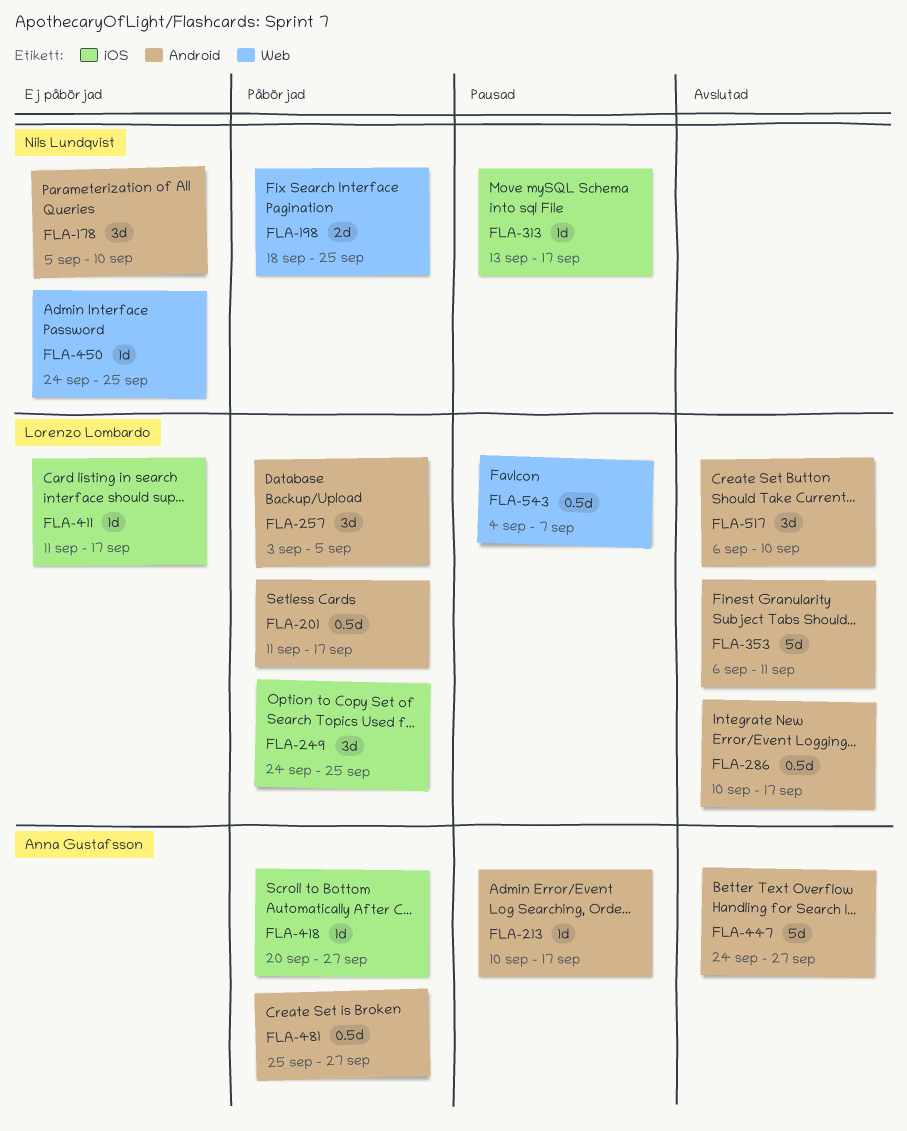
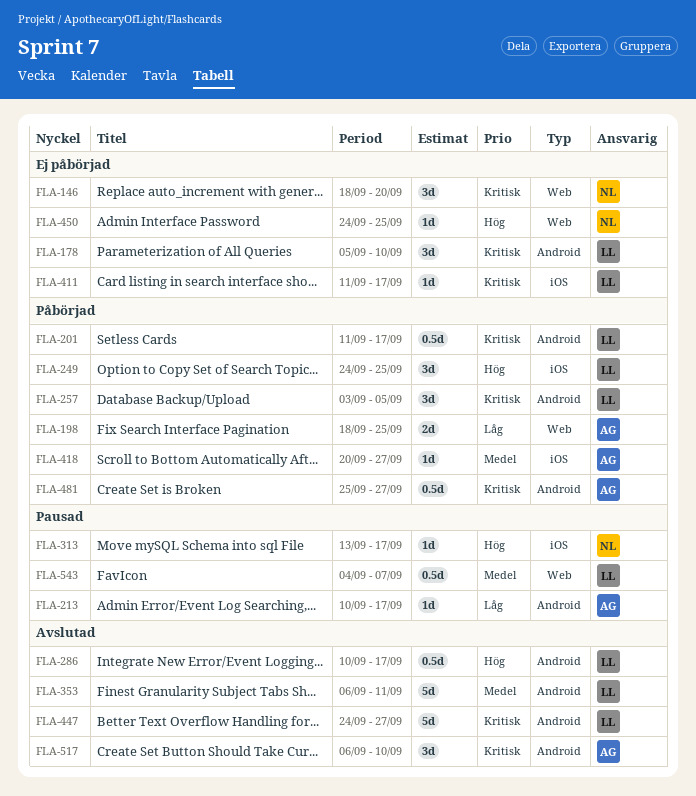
FLA-146: none -> present
FLA-178, owner: Nils Lundqvist -> Lorenzo Lombardo
FLA-198, owner: Nils Lundqvist -> Anna Gustafsson
FLA-447, owner: Anna Gustafsson -> Lorenzo Lombardo
FLA-517, owner: Lorenzo Lombardo -> Anna Gustafsson

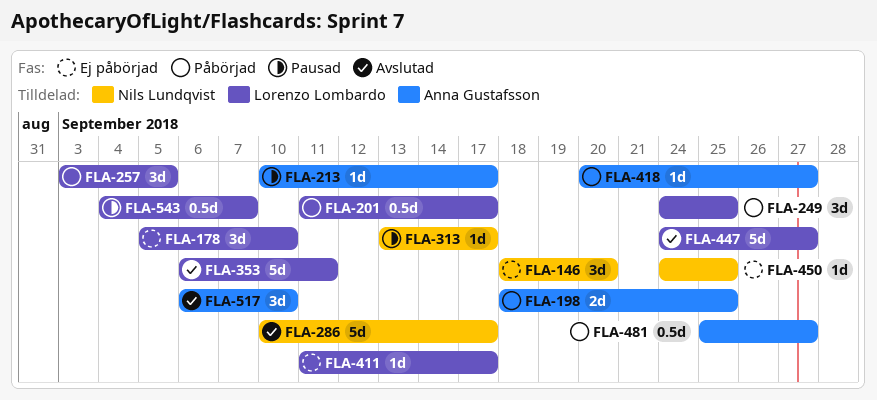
FLA-286, owner: Lorenzo Lombardo -> Nils Lundqvist
FLA-286, estimate: 0.5d -> 5d

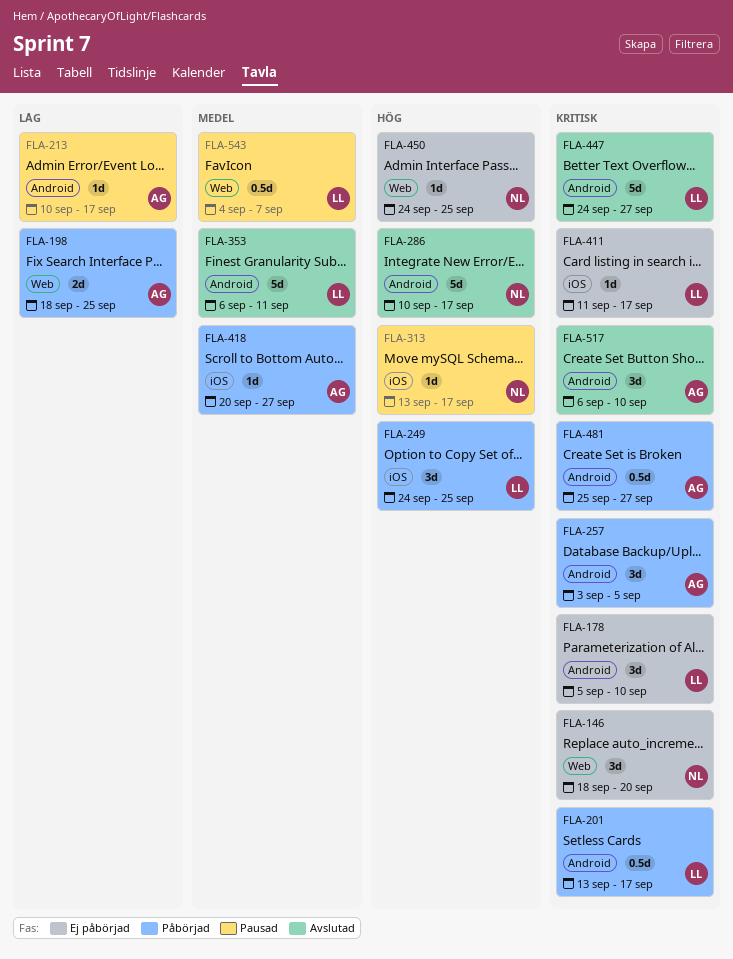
FLA-201, start: Sep 11 -> Sep 13
FLA-257, owner: Lorenzo Lombardo -> Anna Gustafsson

